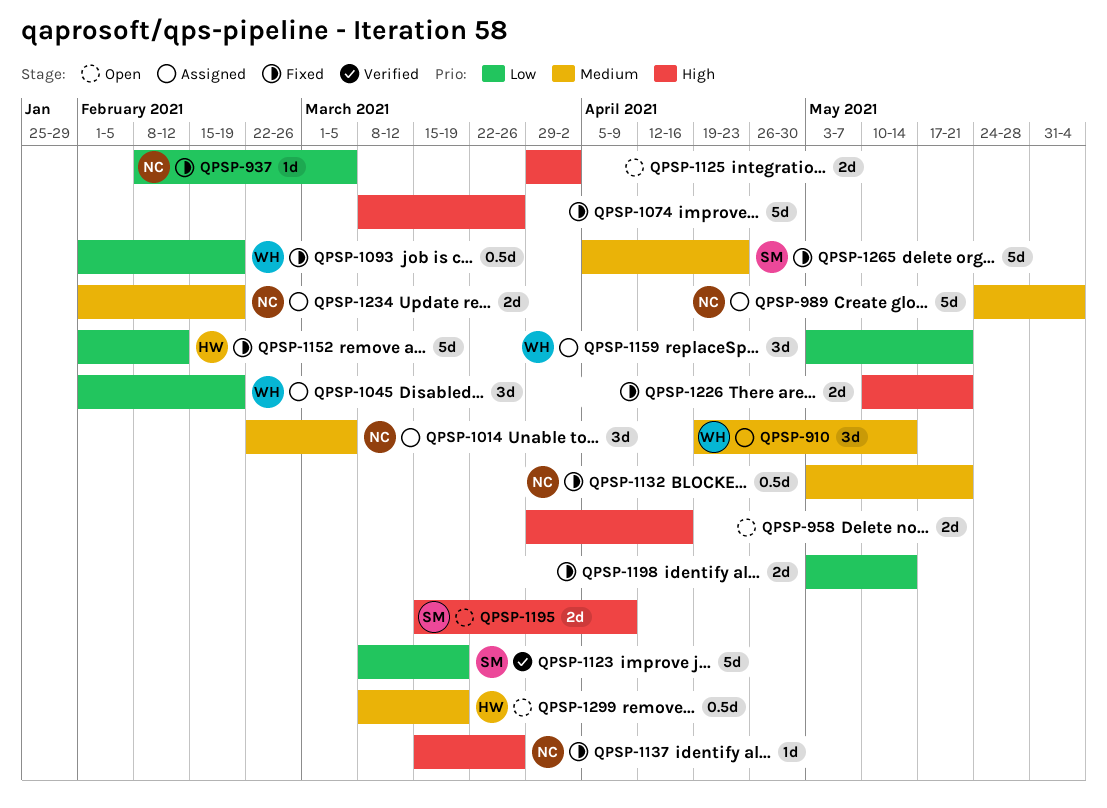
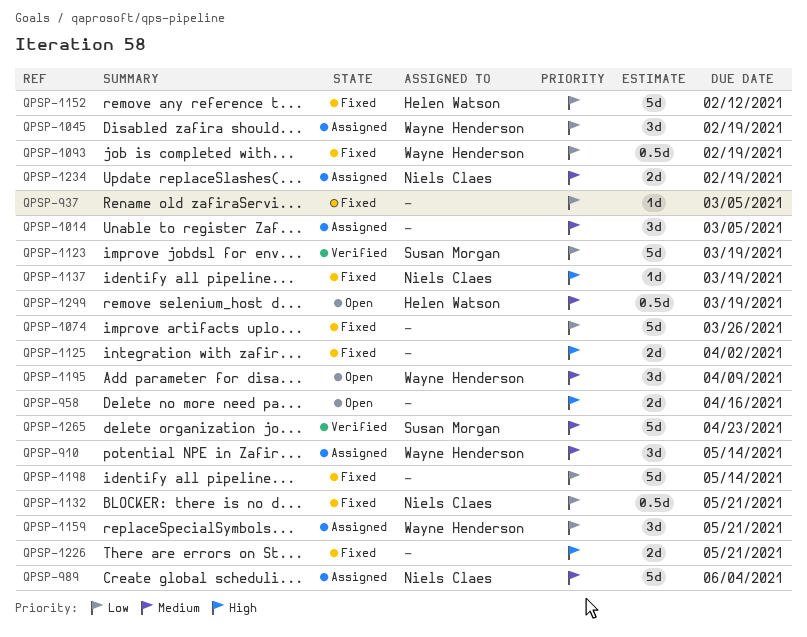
QPSP-937, owner: Niels Claes -> none
QPSP-1014, owner: Niels Claes -> none
QPSP-1074, priority: High -> Low
QPSP-1125, status: Open -> Fixed
QPSP-1132, priority: Medium -> Low
QPSP-1137, due: Mar 26 -> Mar 19
QPSP-1195, owner: Susan Morgan -> Wayne Henderson
QPSP-1195, priority: High -> Medium
QPSP-1195, estimate: 2d -> 3d
QPSP-1198, estimate: 2d -> 5d
QPSP-1265, status: Fixed -> Verified

